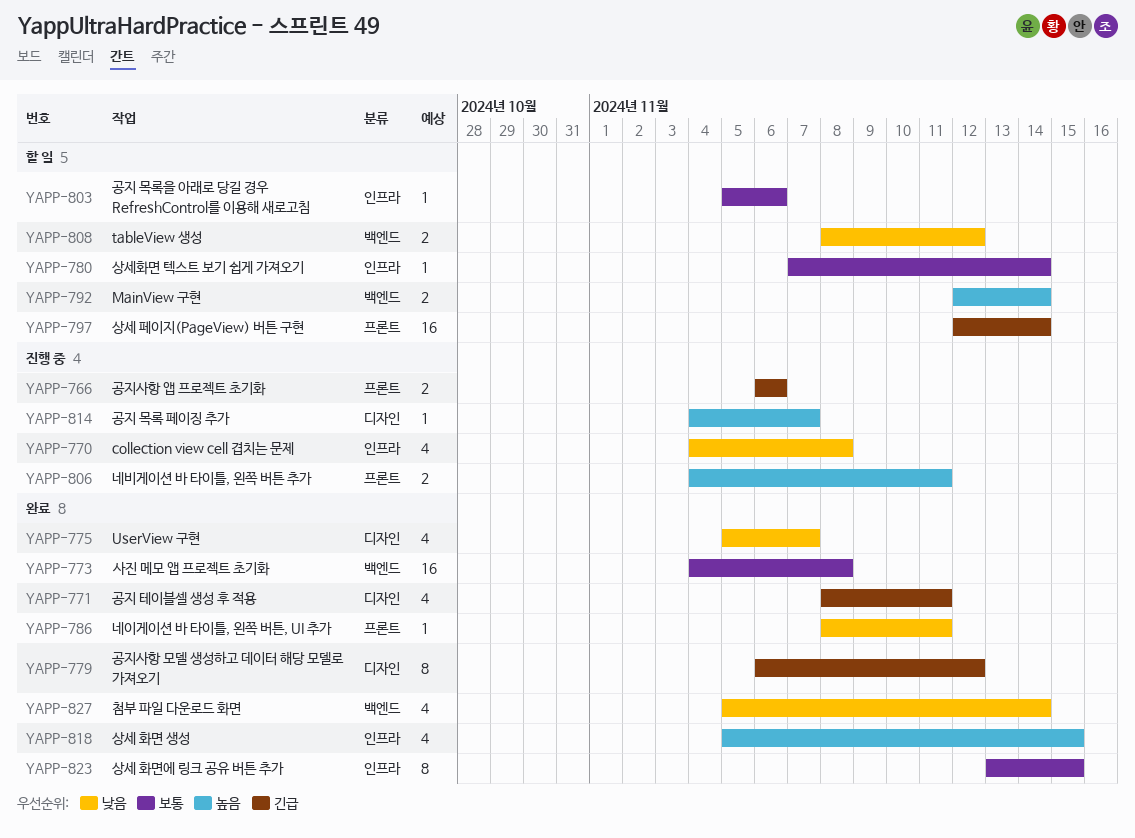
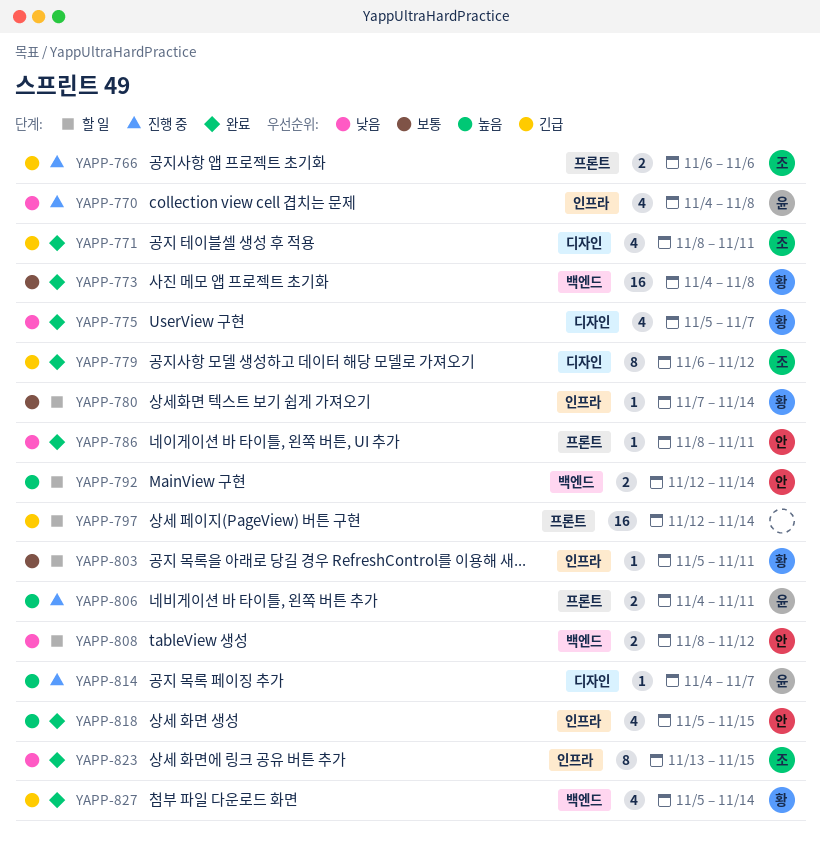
YAPP-803, due: Nov 6 -> Nov 11
YAPP-823, priority: 보통 -> 낮음
YAPP-827, priority: 낮음 -> 긴급

